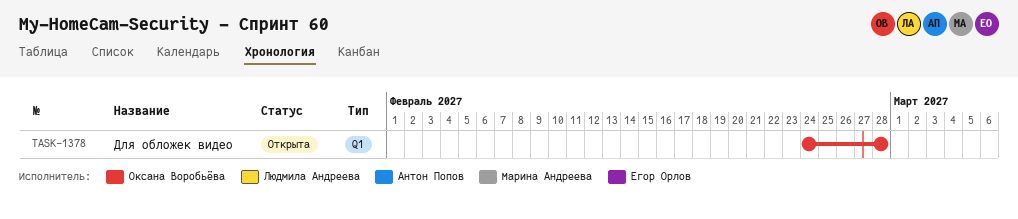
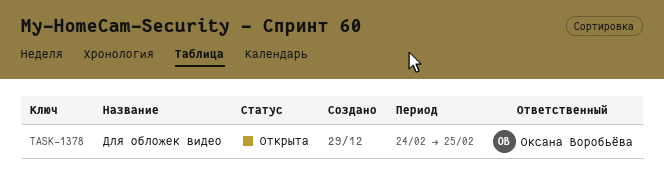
TASK-1378, due: Feb 28 -> Feb 25

